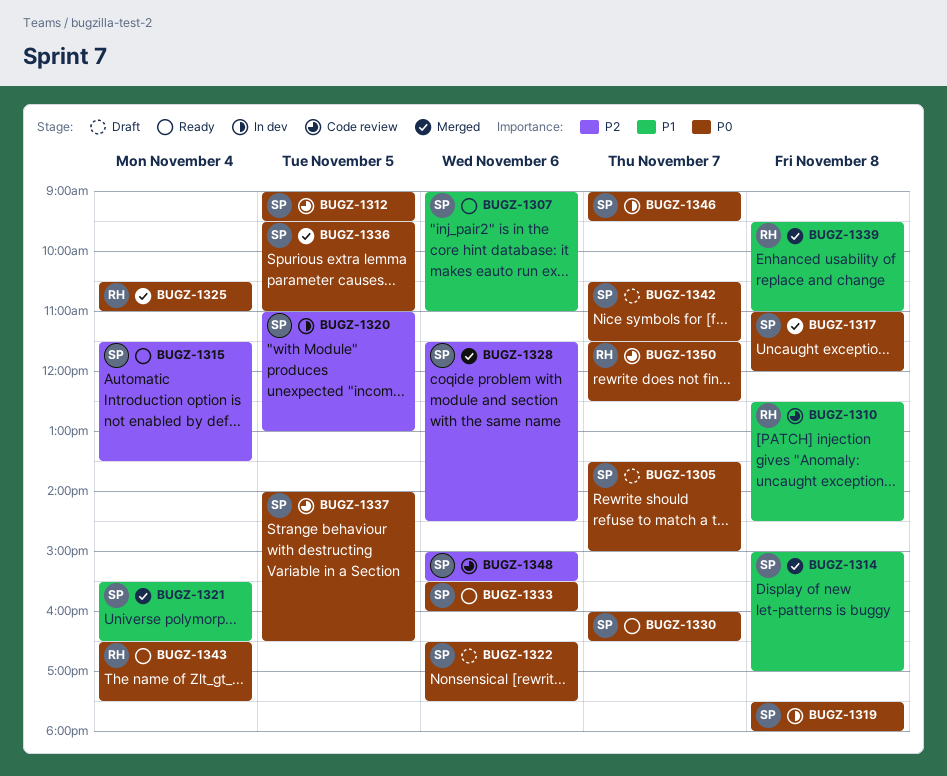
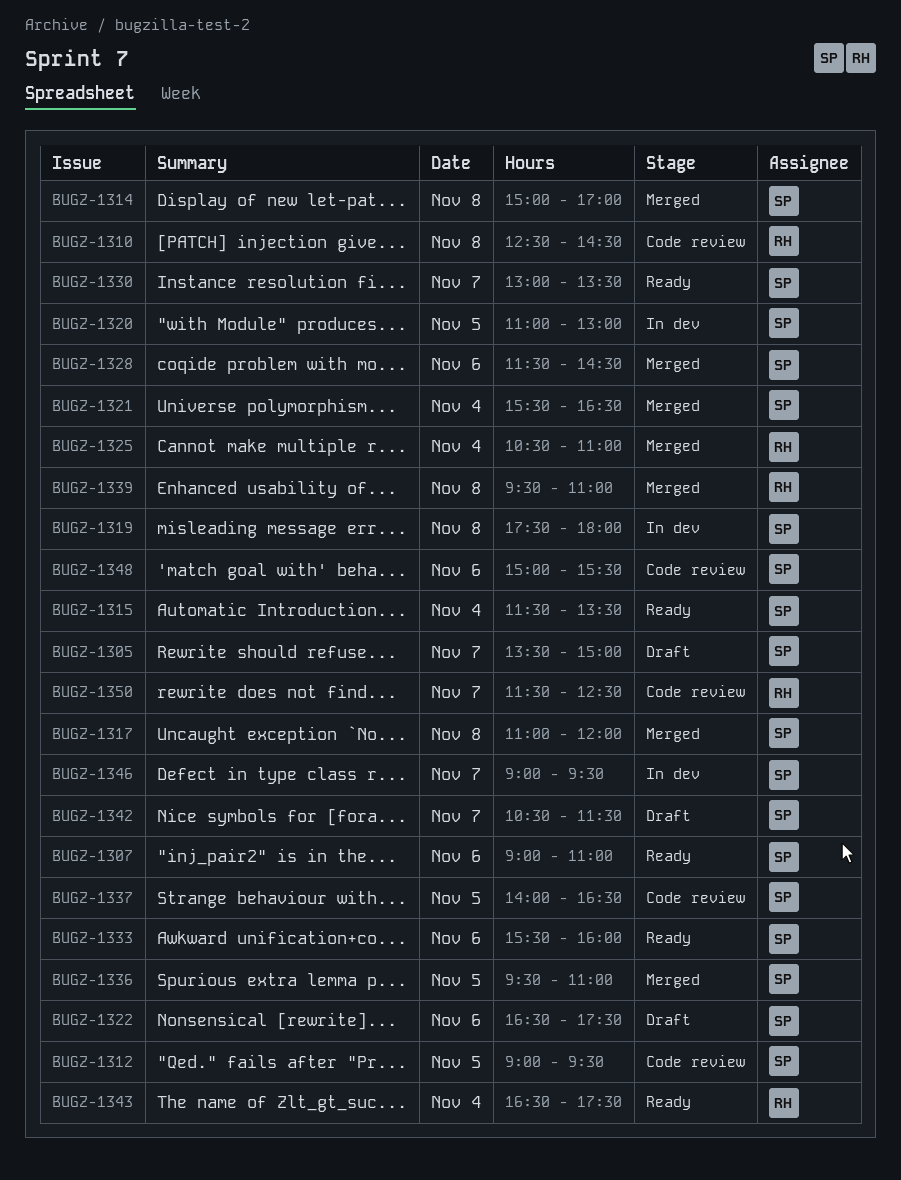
BUGZ-1330, begins: 16:00 -> 13:00
BUGZ-1330, ends: 16:30 -> 13:30

